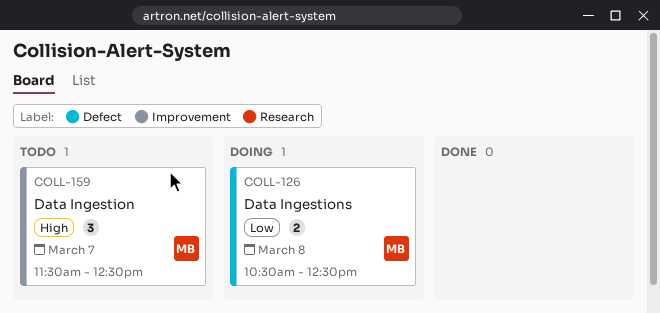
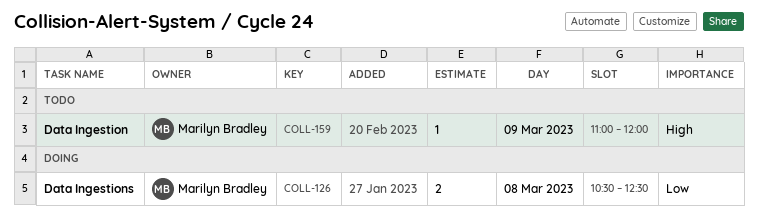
COLL-159, estimate: 3 -> 1
COLL-159, day: Mar 7 -> Mar 9
COLL-159, begins: 11:30 -> 11:00
COLL-159, ends: 12:30 -> 12:00

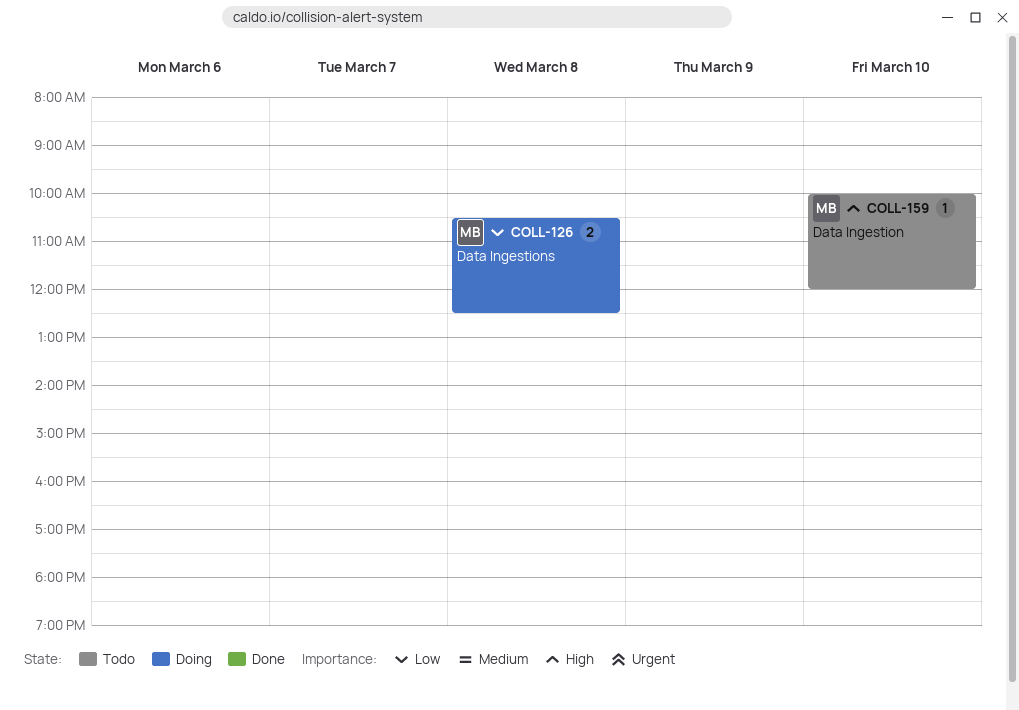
COLL-159, day: Mar 9 -> Mar 10
COLL-159, begins: 11:00 -> 10:00

